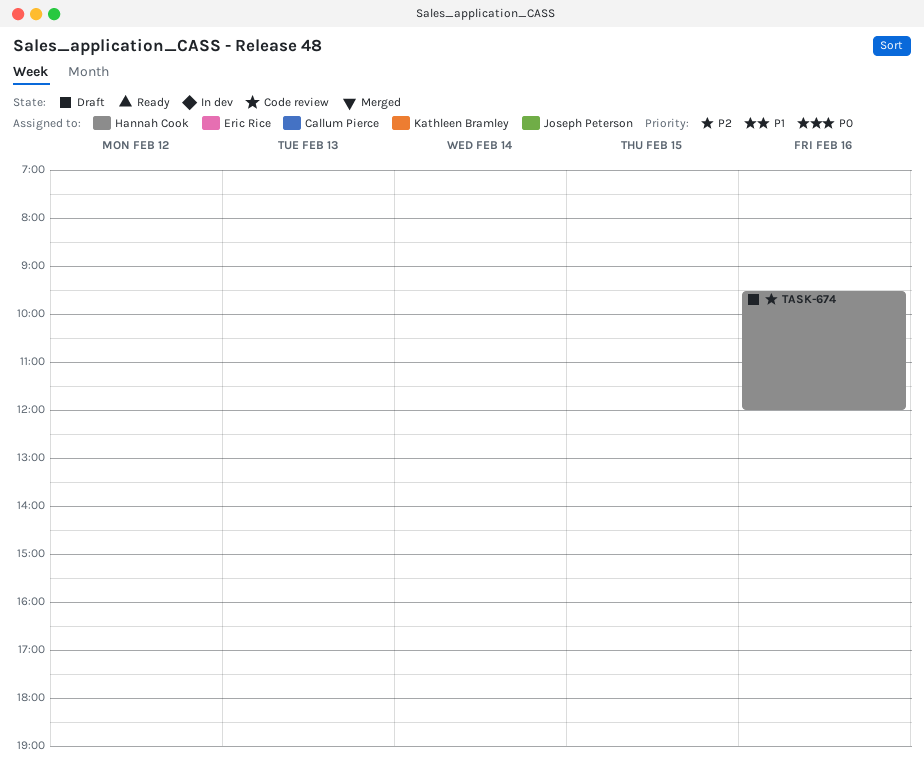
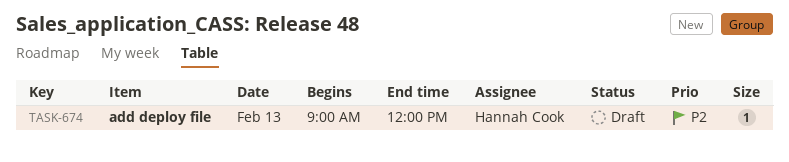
TASK-674, day: Feb 16 -> Feb 13
TASK-674, begins: 09:30 -> 09:00

